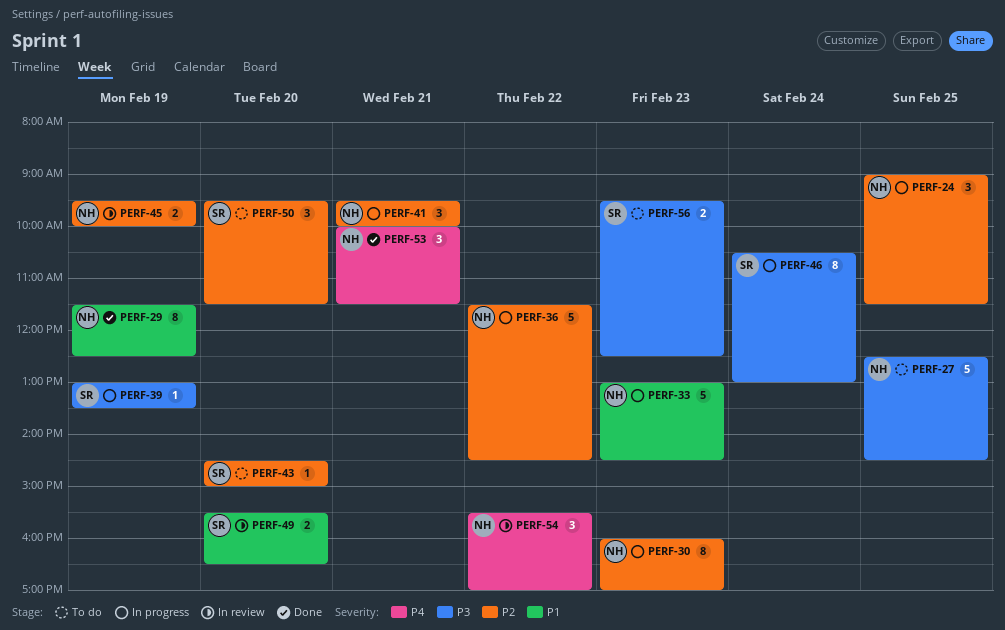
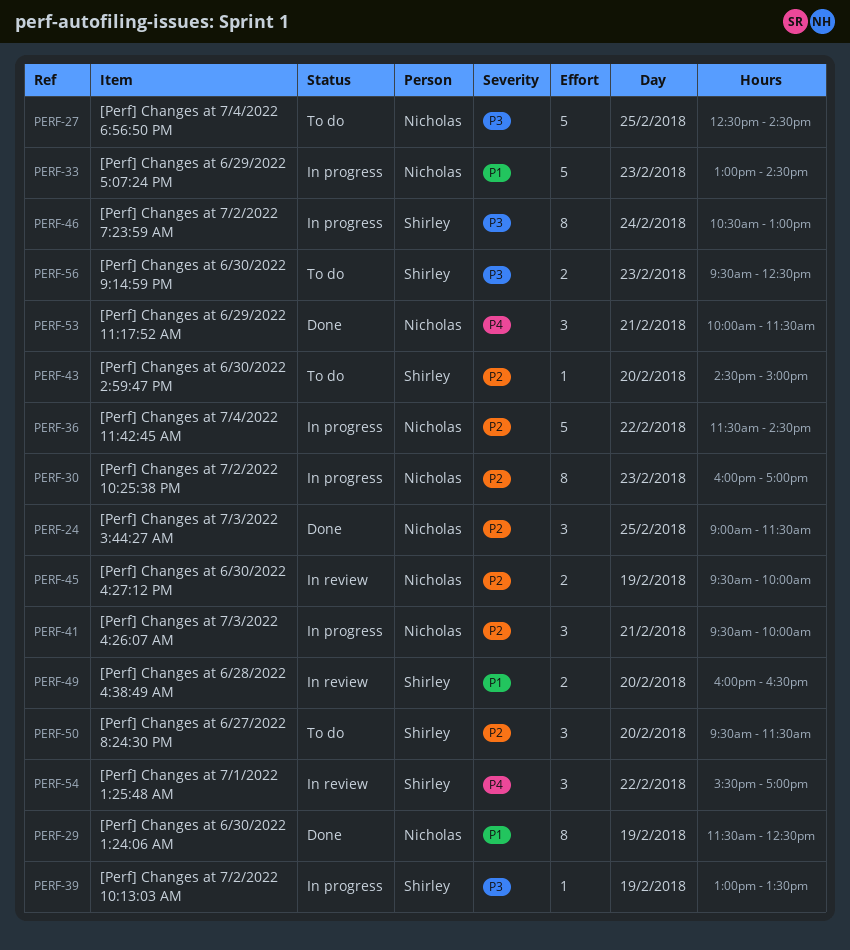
PERF-24, status: In progress -> Done
PERF-49, begins: 15:30 -> 16:00
PERF-54, owner: Nicholas -> Shirley

